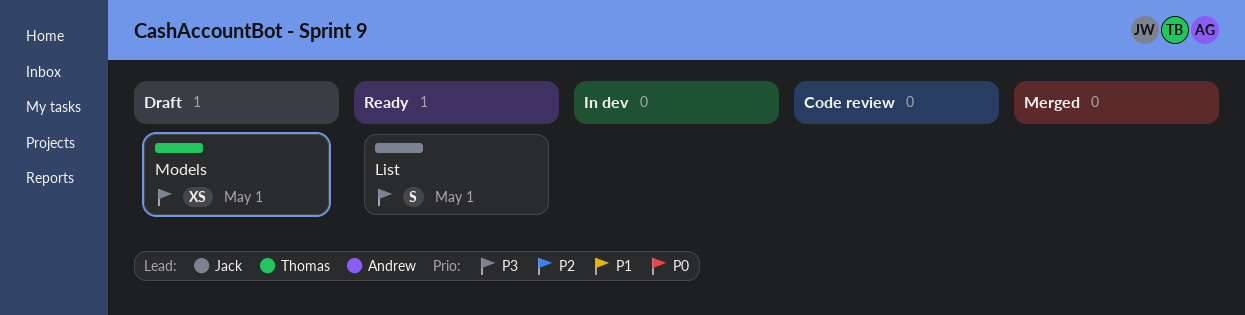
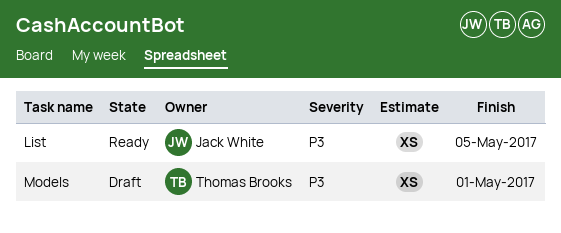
List, estimate: S -> XS
List, due: May 1 -> May 5

